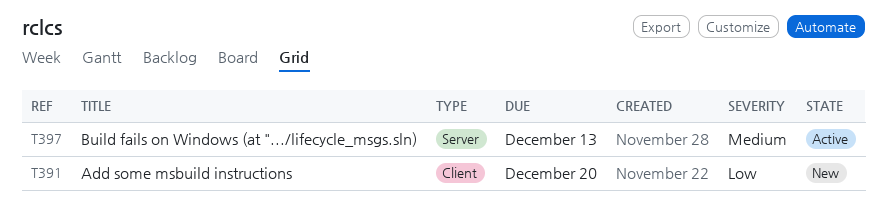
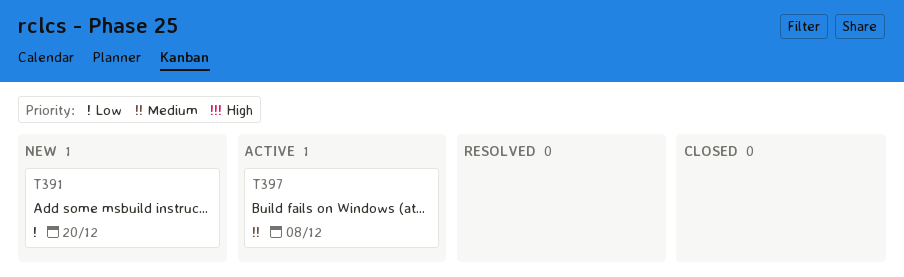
T397, due: Dec 13 -> Dec 8

